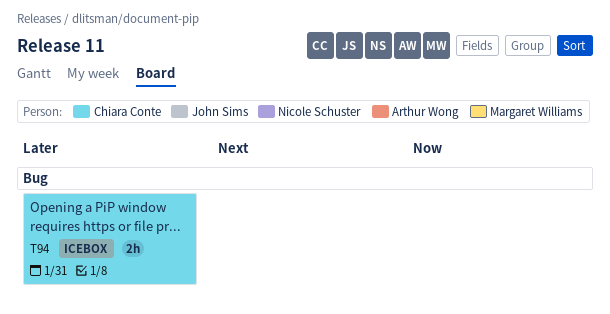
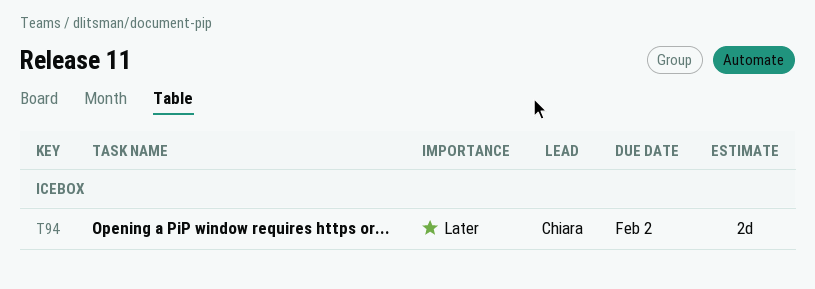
T94, estimate: 2h -> 2d
T94, due: Jan 31 -> Feb 2

